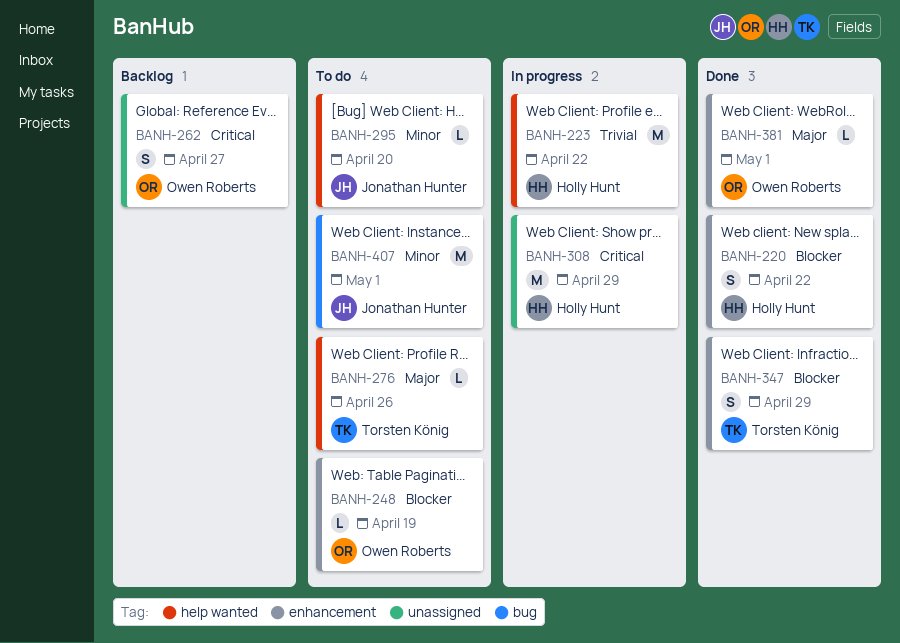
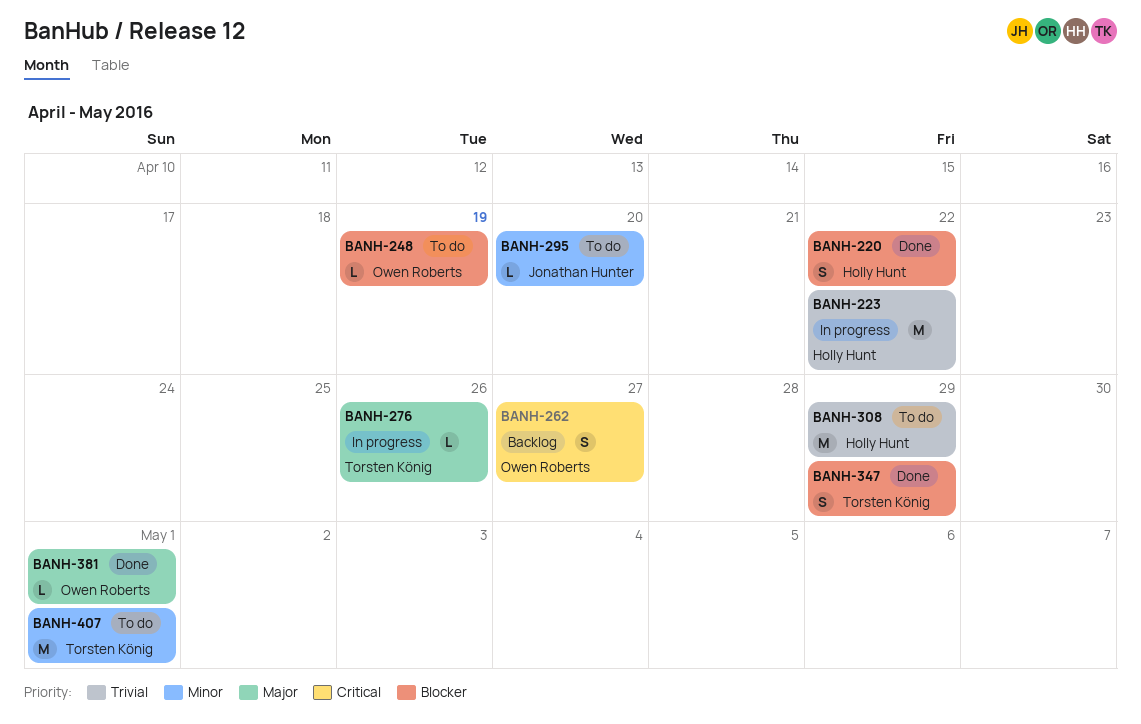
BANH-276, status: To do -> In progress
BANH-308, status: In progress -> To do
BANH-308, priority: Critical -> Trivial
BANH-407, owner: Jonathan Hunter -> Torsten König

